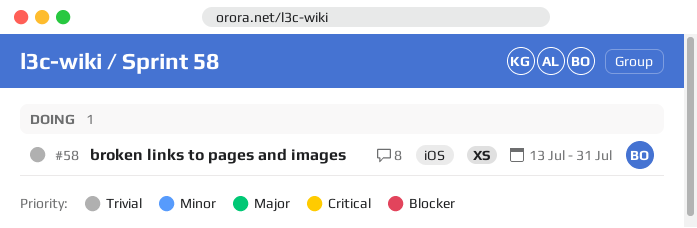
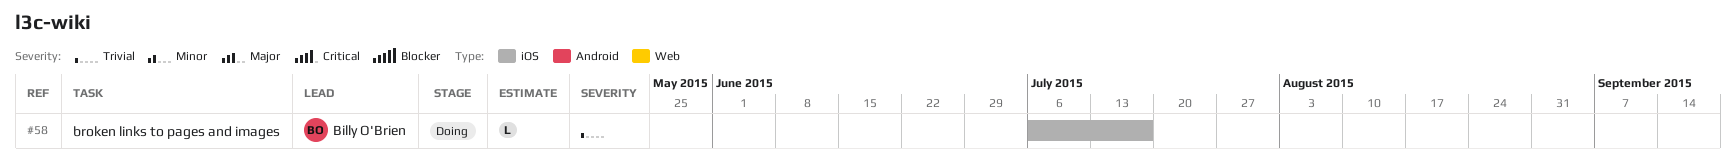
#58, estimate: XS -> L
#58, start: Jul 13 -> Jul 6
#58, due: Jul 31 -> Jul 17

